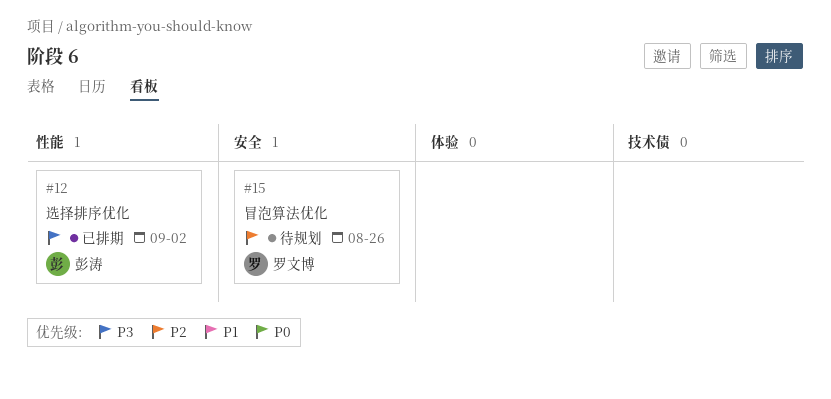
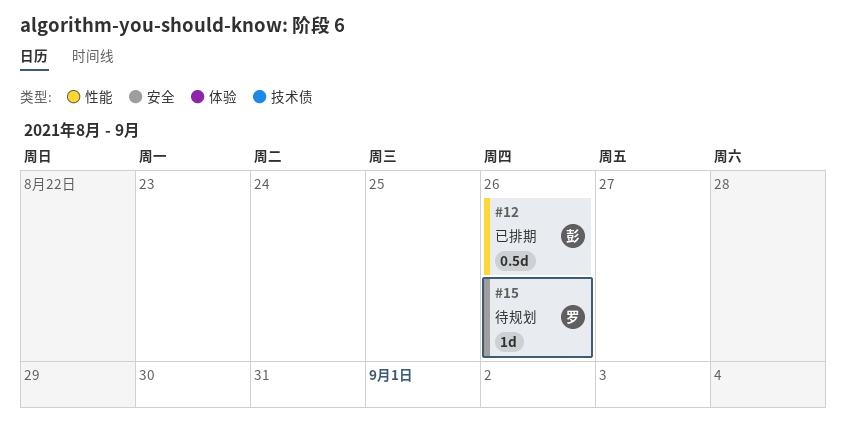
#12, due: Sep 2 -> Aug 26

